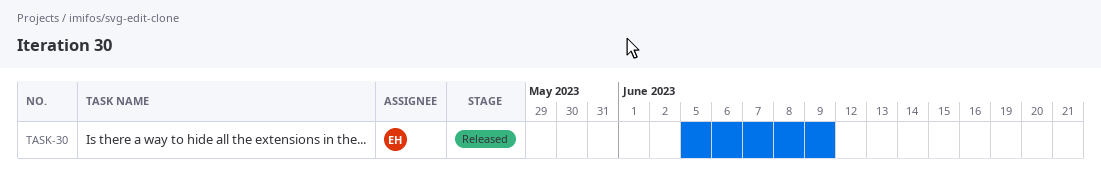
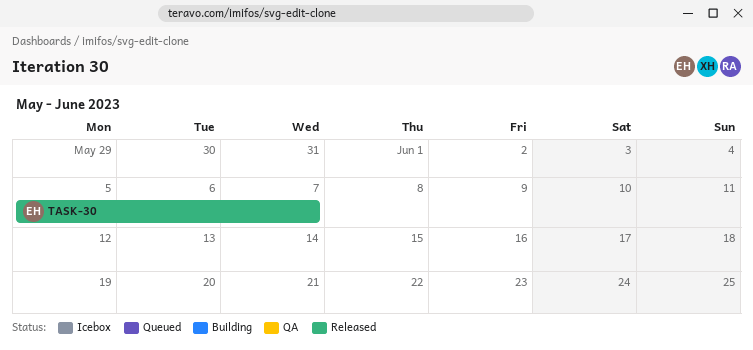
TASK-30, due: Jun 9 -> Jun 7

